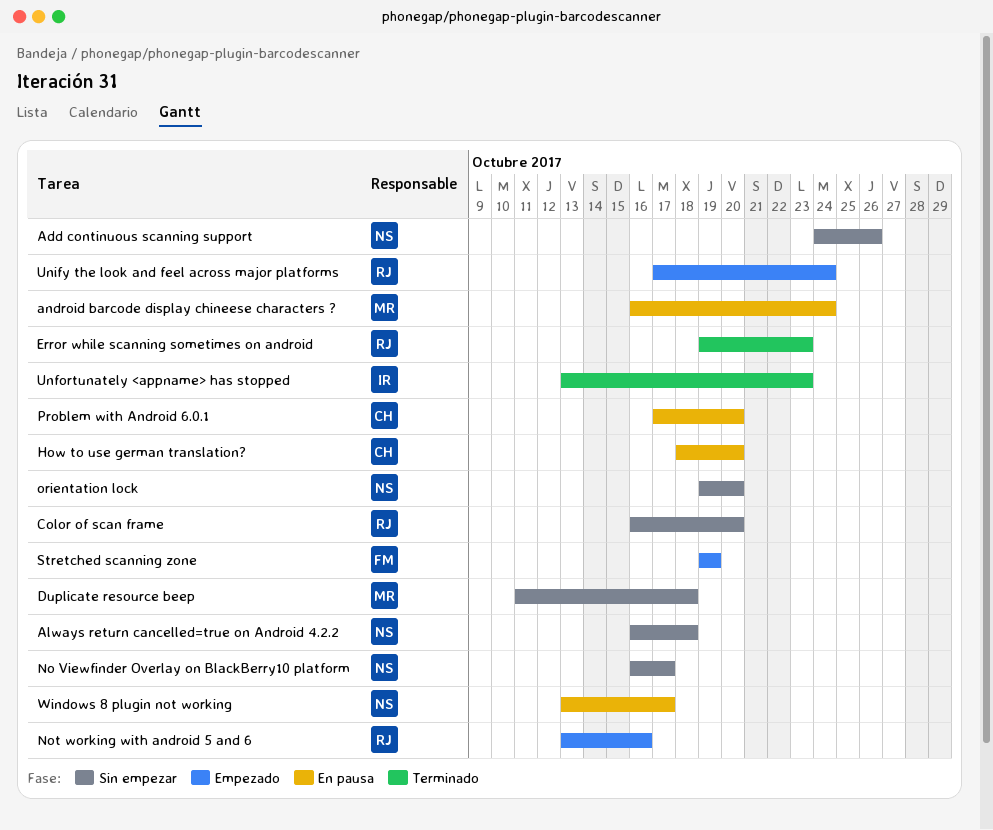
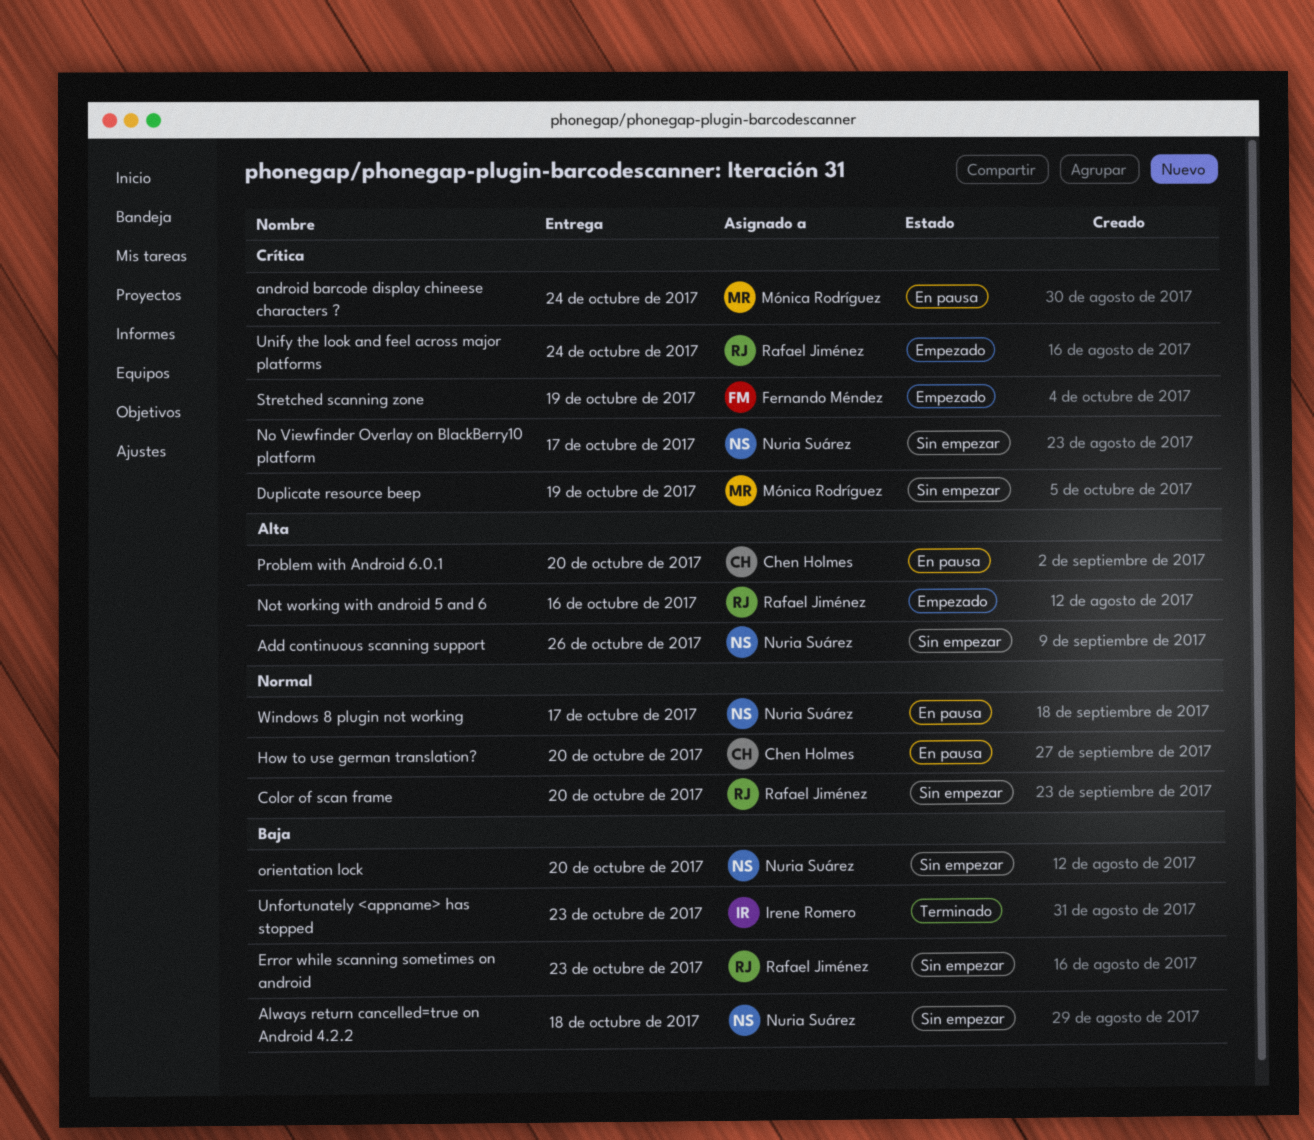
Duplicate resource beep, due: Oct 18 -> Oct 19
Error while scanning sometimes on android, status: Terminado -> Sin empezar

